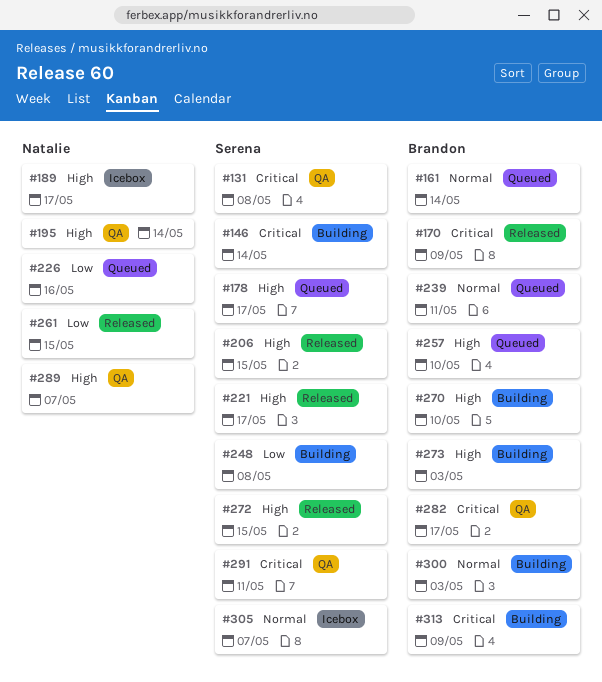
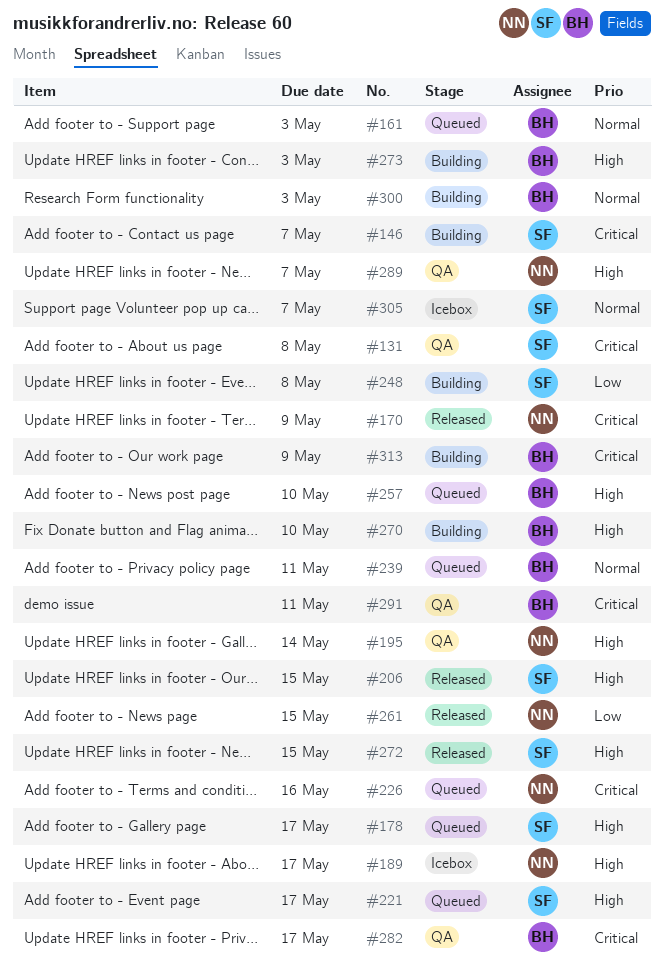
#146, due: May 14 -> May 7
#161, due: May 14 -> May 3
#170, owner: Brandon -> Natalie
#221, status: Released -> Queued
#226, priority: Low -> Critical
#291, owner: Serena -> Brandon

